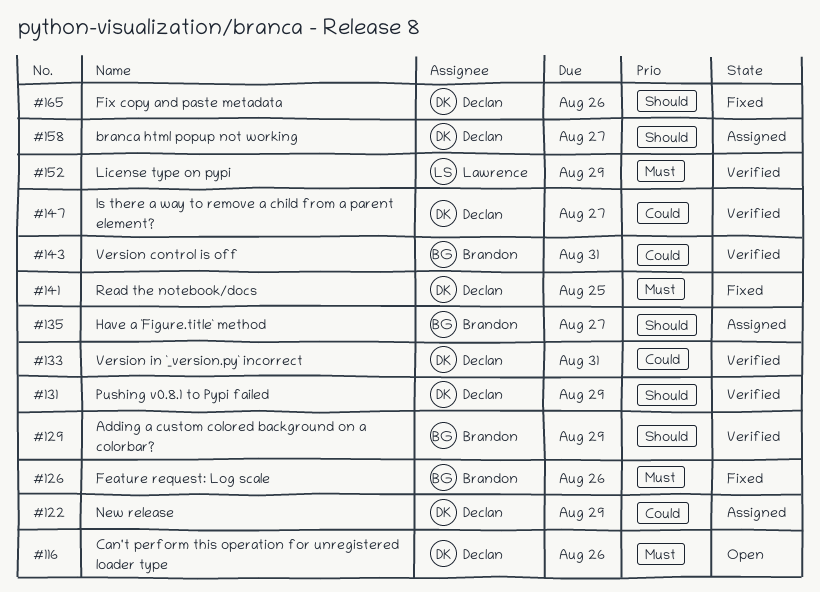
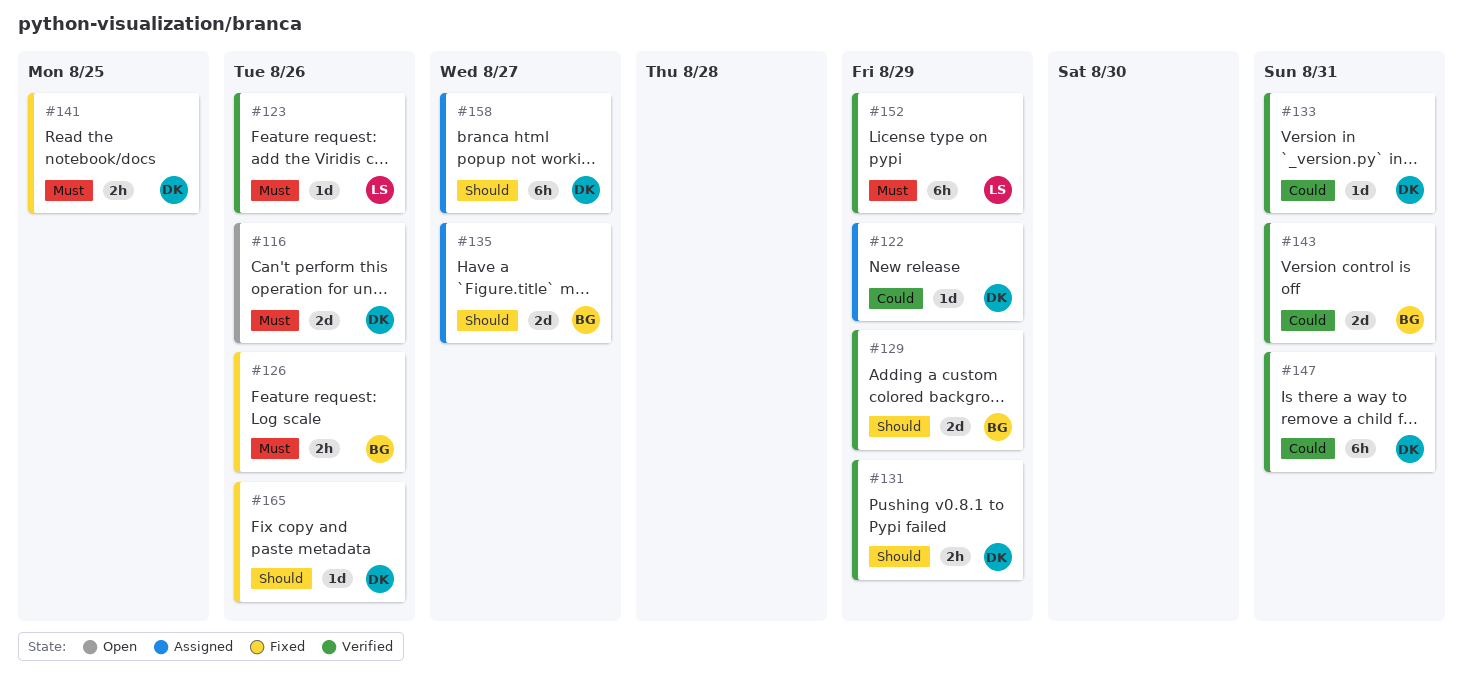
#123: none -> present
#147, due: Aug 27 -> Aug 31

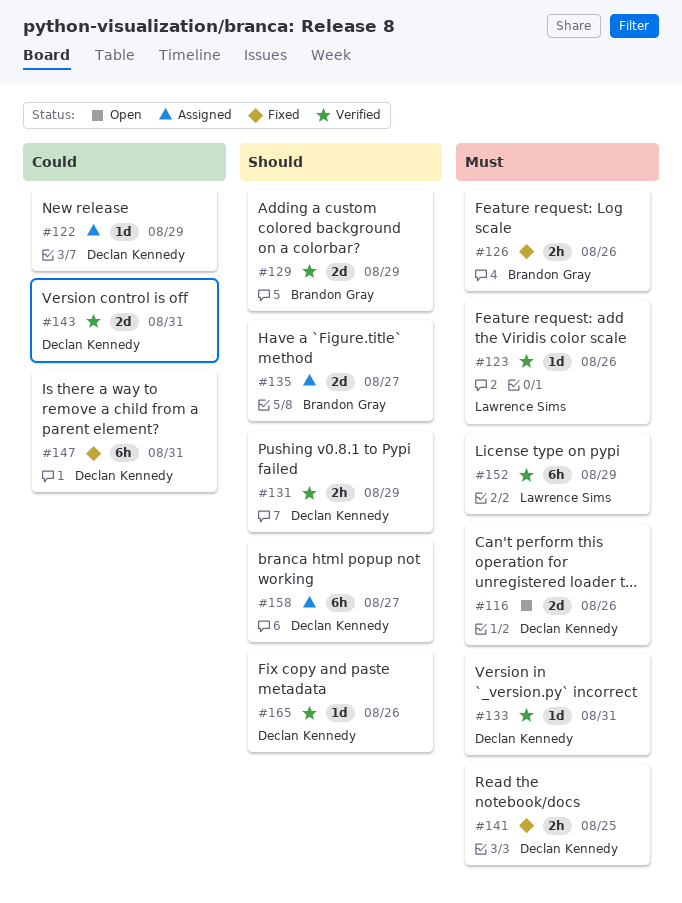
#133, priority: Could -> Must
#143, owner: Brandon Gray -> Declan Kennedy
#147, status: Verified -> Fixed
#165, status: Fixed -> Verified

